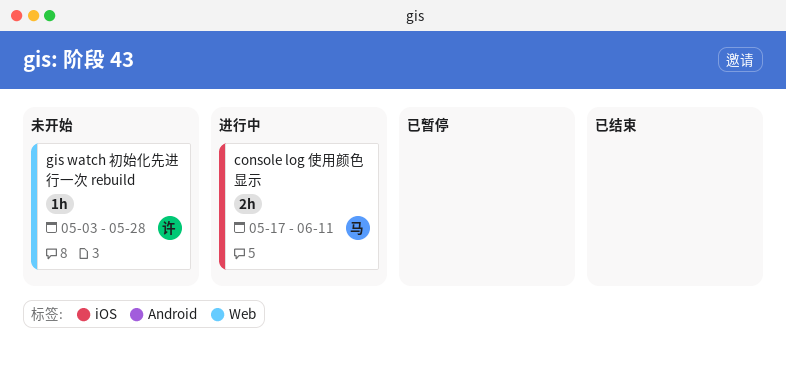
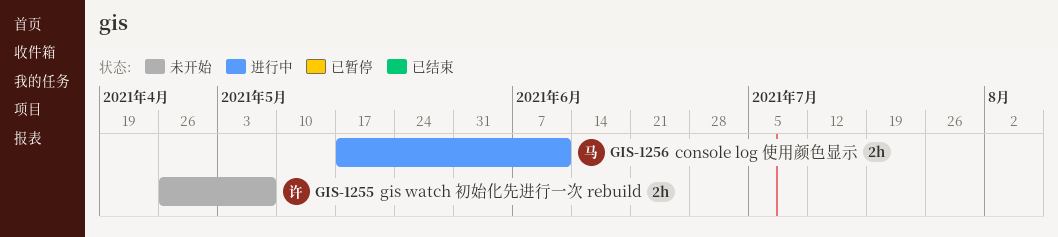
gis watch 初始化先进行一次 rebuild, estimate: 1h -> 2h
gis watch 初始化先进行一次 rebuild, start: May 3 -> Apr 26
gis watch 初始化先进行一次 rebuild, due: May 28 -> May 7

